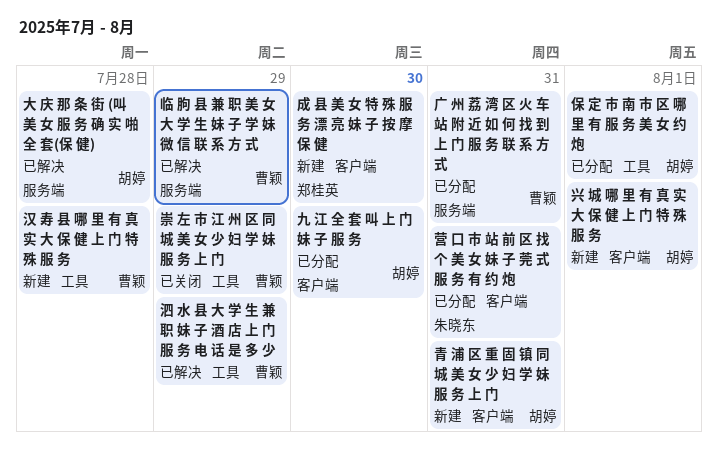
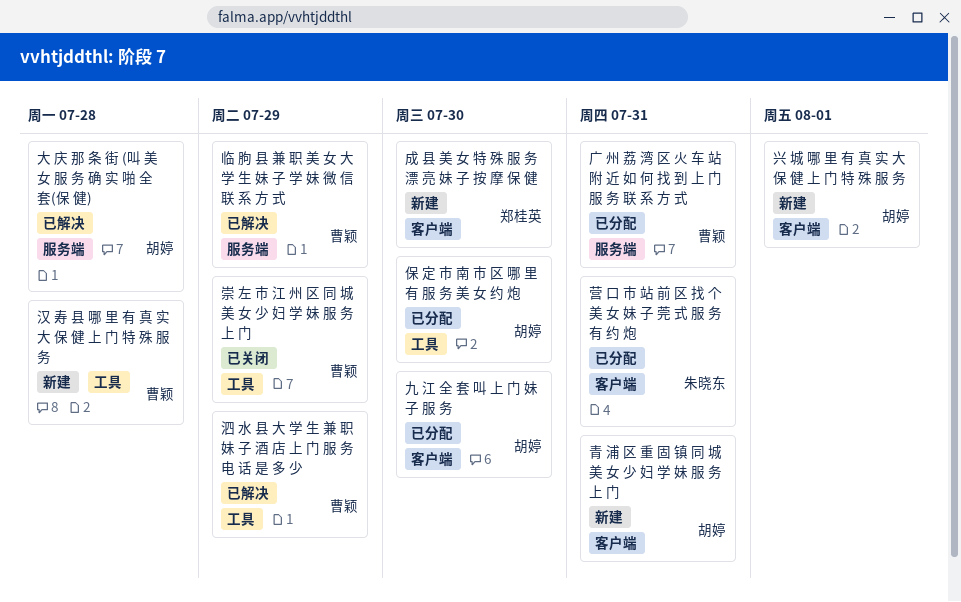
保 定 市 南 市 区 哪 里 有 服 务 美 女 约 炮, due: Aug 1 -> Jul 30

